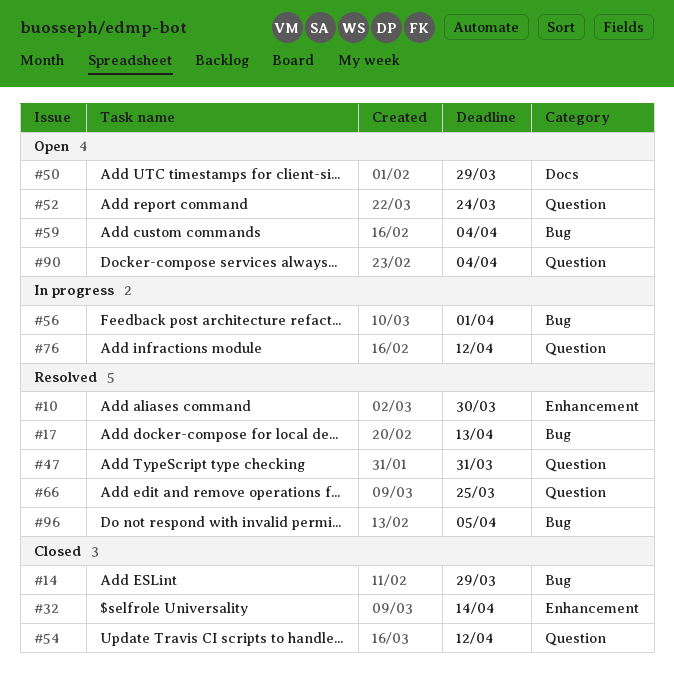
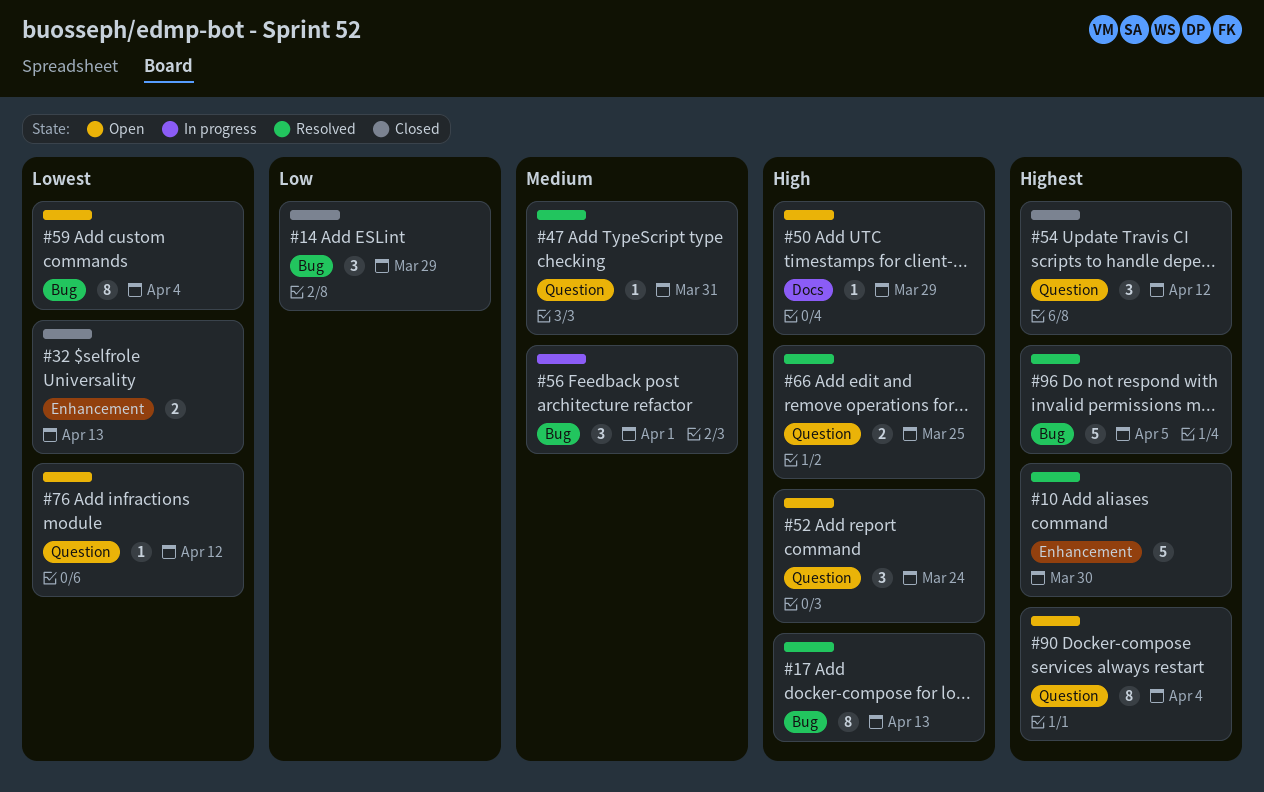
#32, due: Apr 14 -> Apr 13
#76, status: In progress -> Open

